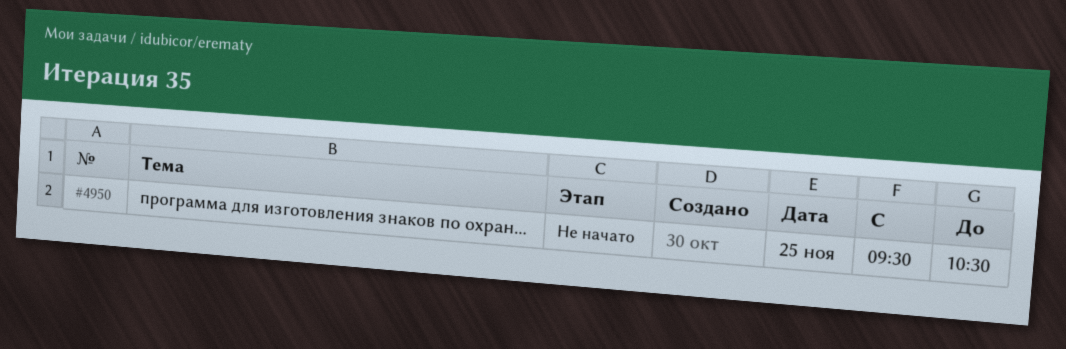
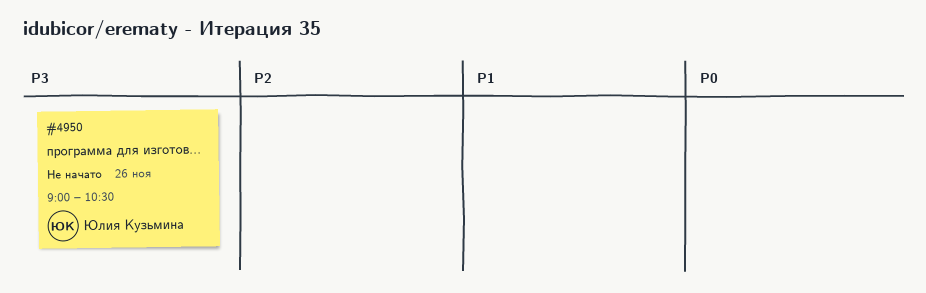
#4950, day: Nov 25 -> Nov 26
#4950, begins: 09:30 -> 09:00

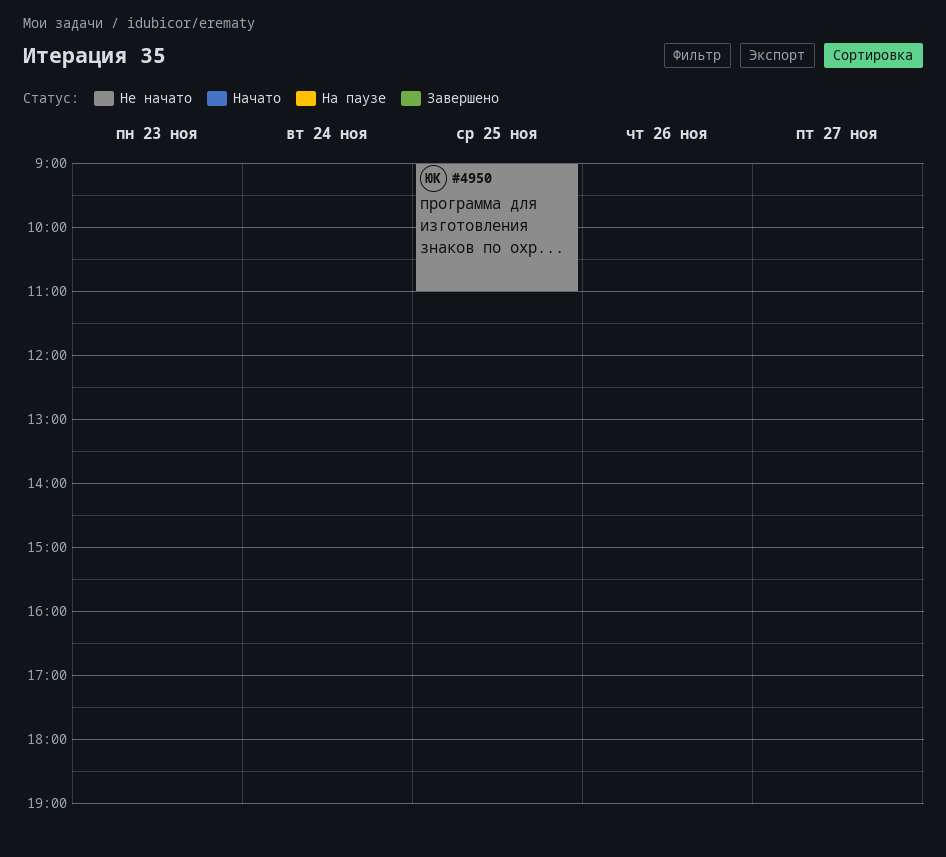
#4950, day: Nov 26 -> Nov 25
#4950, ends: 10:30 -> 11:00

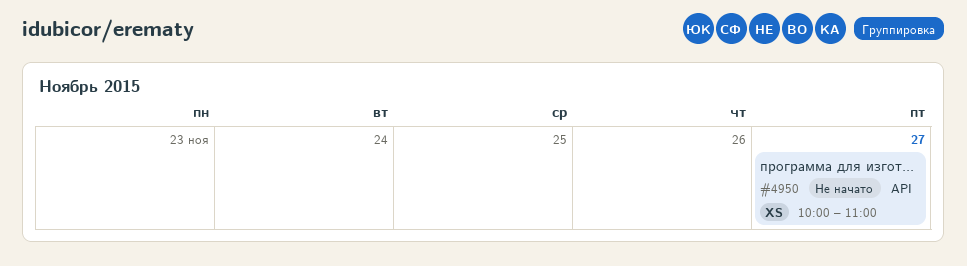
#4950, day: Nov 25 -> Nov 27
#4950, begins: 09:00 -> 10:00

